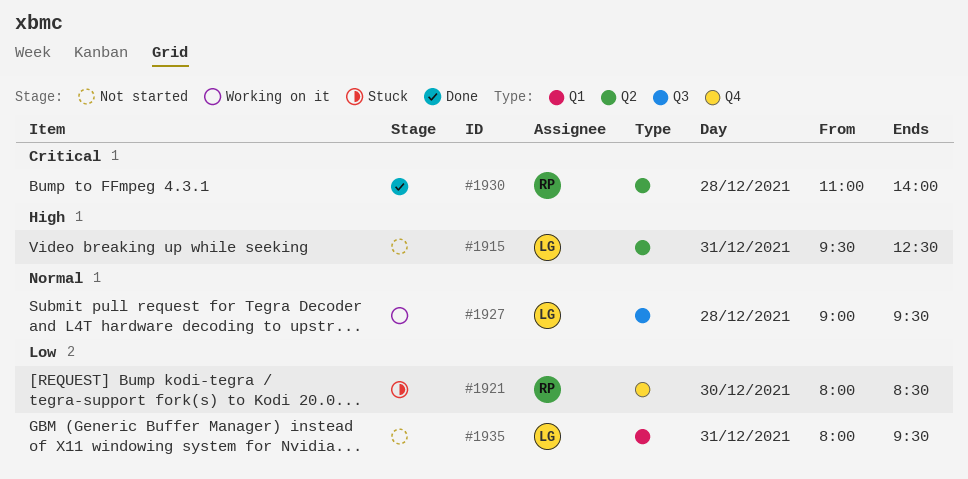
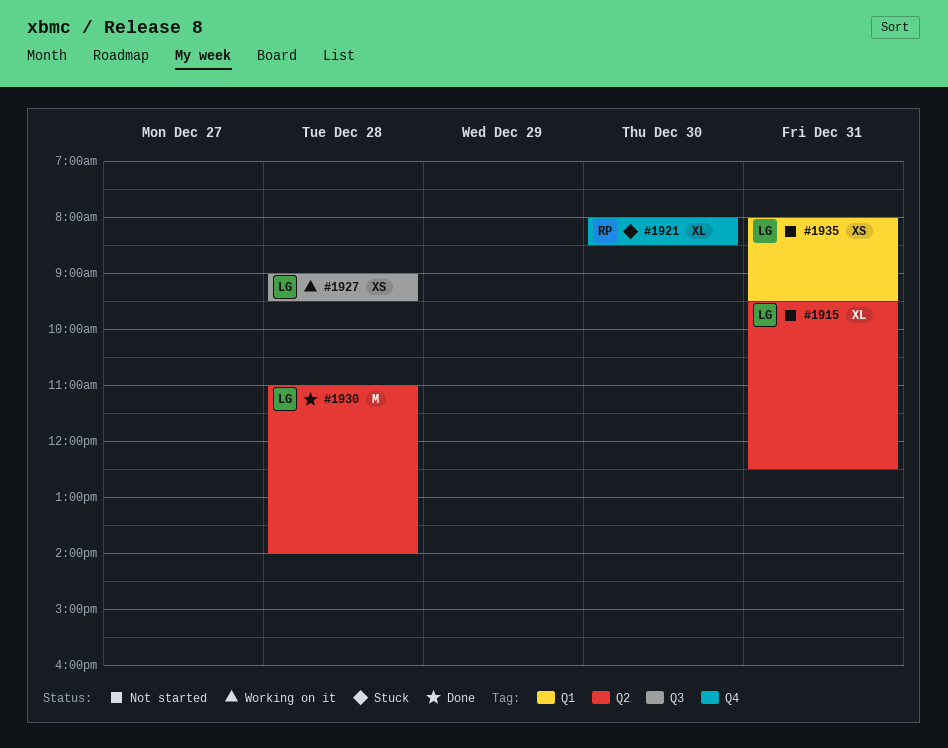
#1930, owner: RP -> LG

